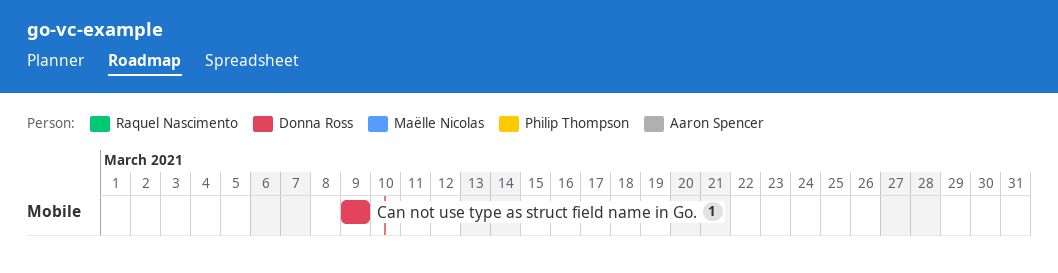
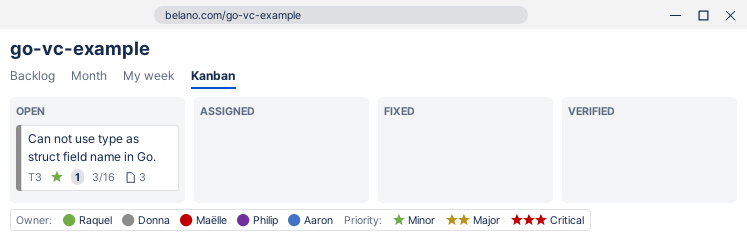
Can not use type as struct field name in Go., due: Mar 9 -> Mar 16

